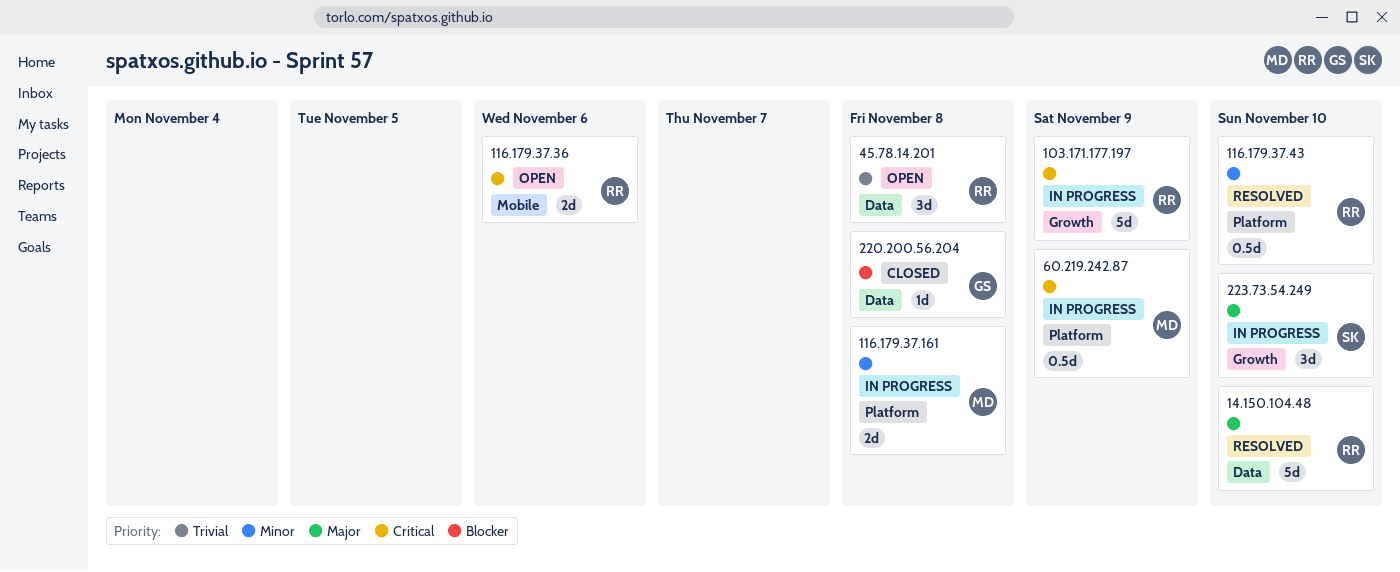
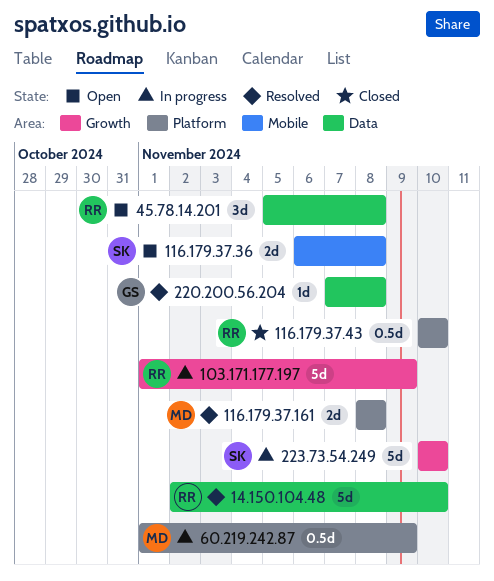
116.179.37.161, status: In progress -> Resolved
116.179.37.36, owner: RR -> SK
116.179.37.36, due: Nov 6 -> Nov 8
116.179.37.43, status: Resolved -> Closed
220.200.56.204, status: Closed -> Resolved
223.73.54.249, estimate: 3d -> 5d

